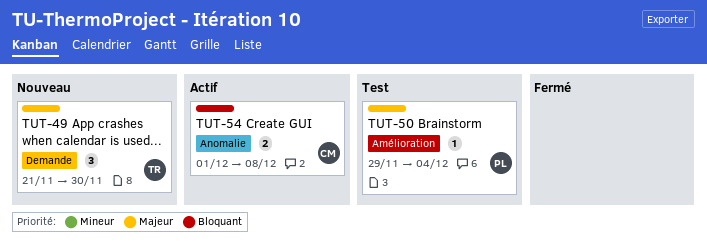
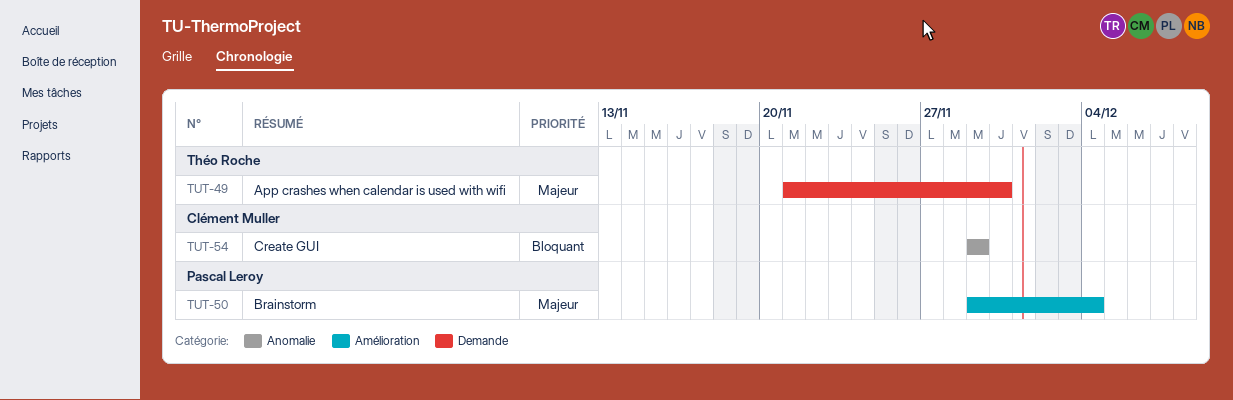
TUT-54, start: Dec 1 -> Nov 29
TUT-54, due: Dec 8 -> Nov 29

